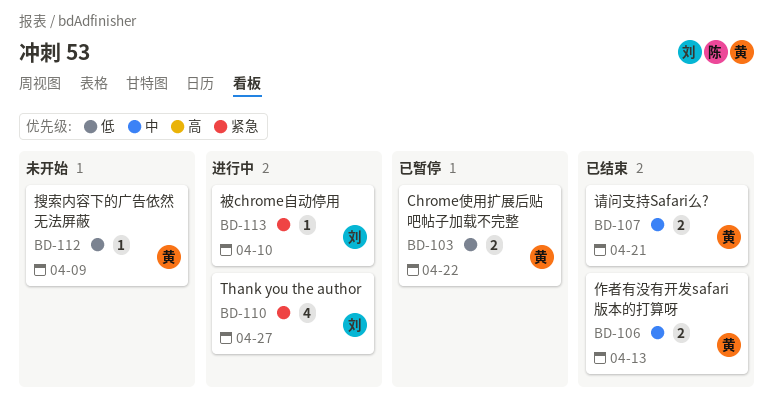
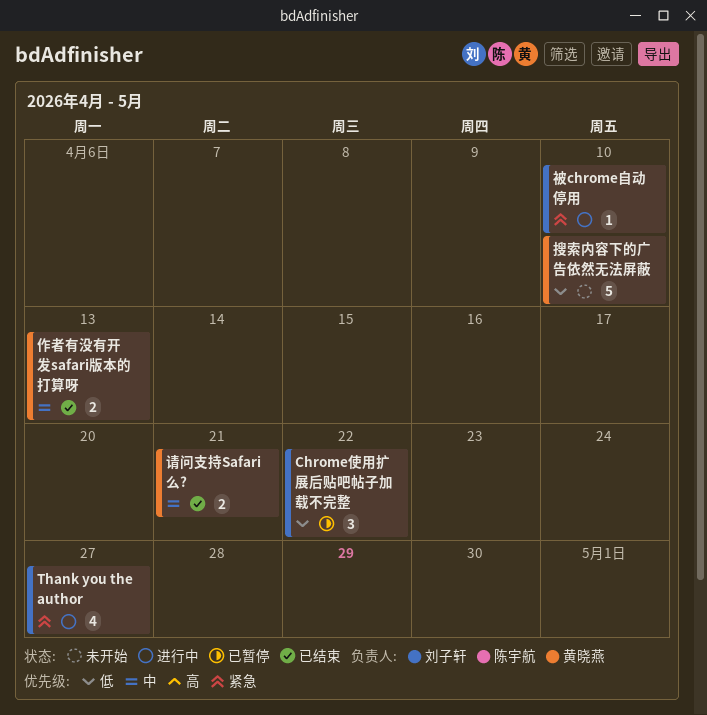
Chrome使用扩展后贴吧帖子加载不完整, owner: 黄晓燕 -> 刘子轩
Chrome使用扩展后贴吧帖子加载不完整, estimate: 2 -> 3
搜索内容下的广告依然无法屏蔽, estimate: 1 -> 5
搜索内容下的广告依然无法屏蔽, due: Apr 9 -> Apr 10

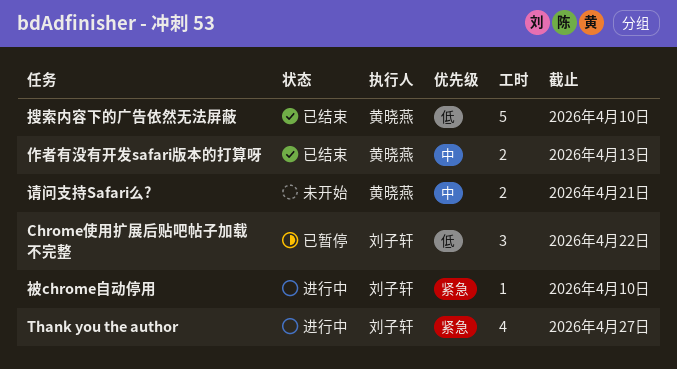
搜索内容下的广告依然无法屏蔽, status: 未开始 -> 已结束
请问支持Safari么?, status: 已结束 -> 未开始

